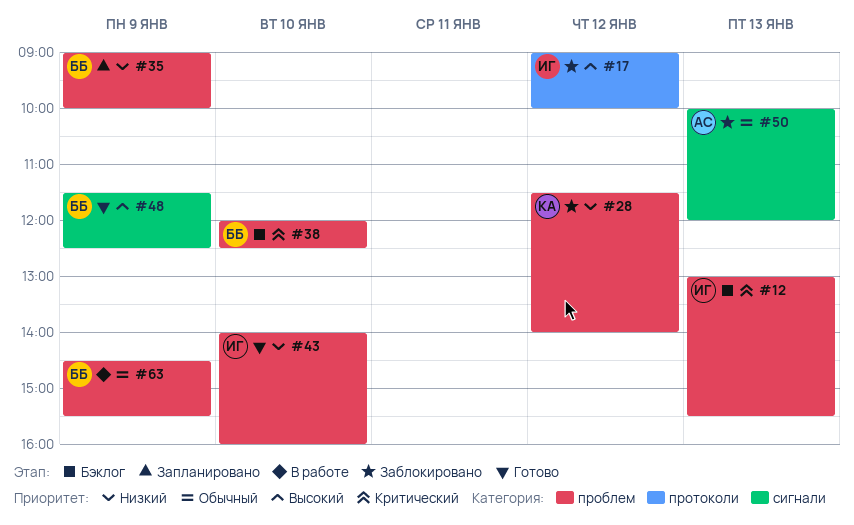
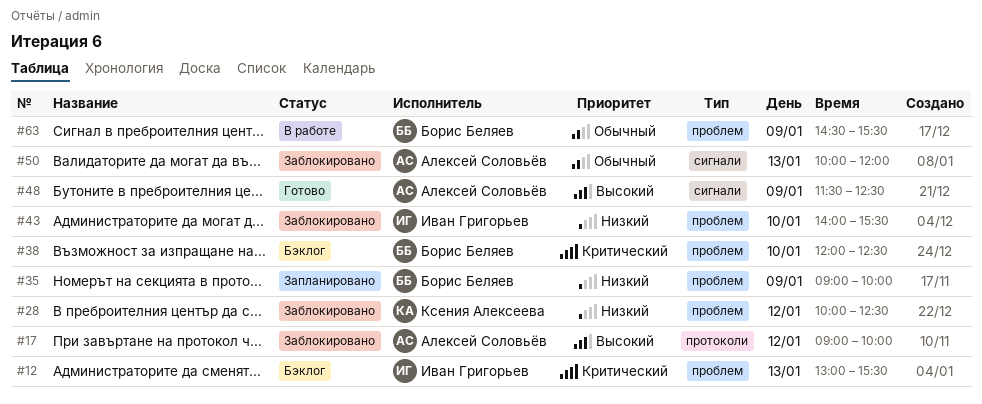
#17, owner: Иван Григорьев -> Алексей Соловьёв
#28, begins: 11:30 -> 10:00
#28, ends: 14:00 -> 12:30
#43, status: Готово -> Заблокировано
#43, ends: 16:00 -> 15:30
#48, owner: Борис Беляев -> Алексей Соловьёв

